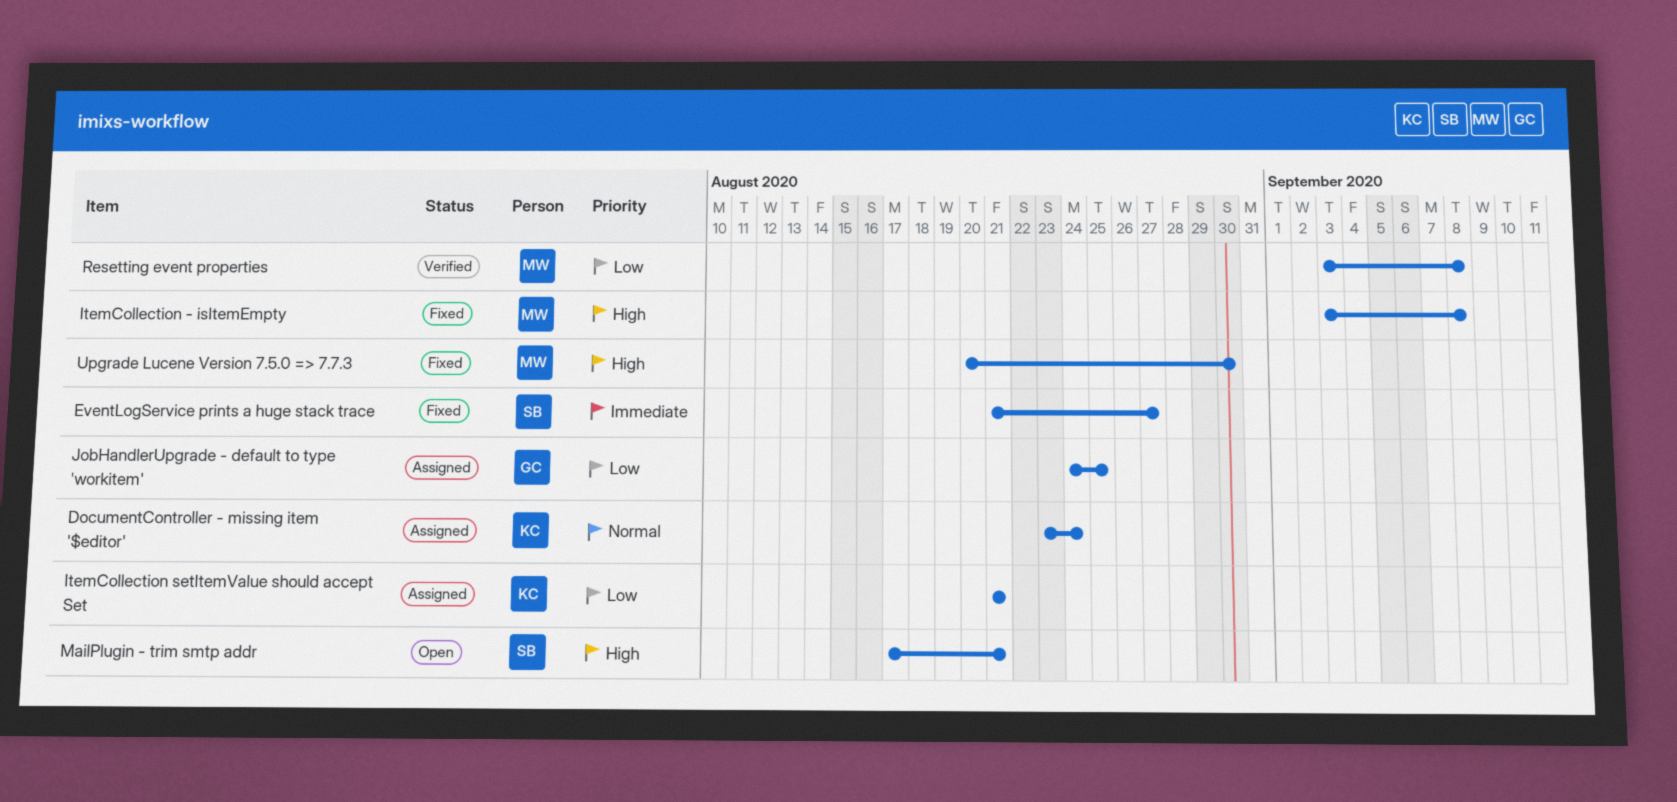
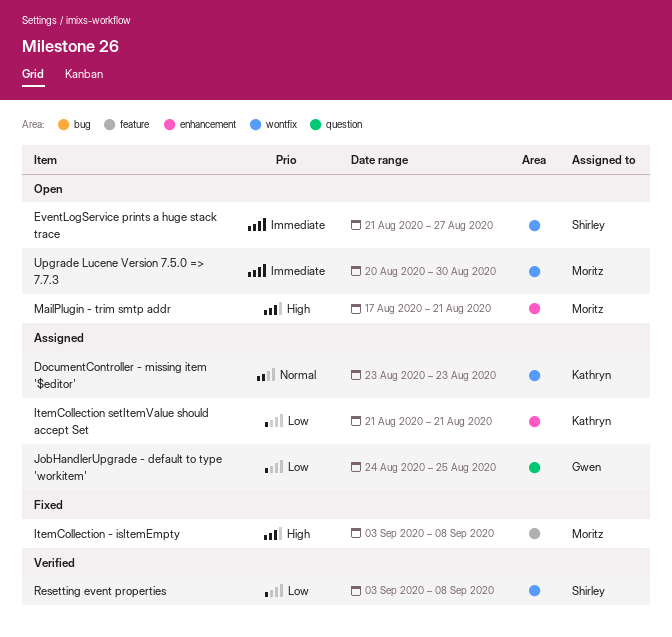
DocumentController - missing item '$editor', due: Aug 24 -> Aug 23
EventLogService prints a huge stack trace, status: Fixed -> Open
MailPlugin - trim smtp addr, owner: Shirley -> Moritz
Resetting event properties, owner: Moritz -> Shirley
Upgrade Lucene Version 7.5.0 => 7.7.3, status: Fixed -> Open
Upgrade Lucene Version 7.5.0 => 7.7.3, priority: High -> Immediate

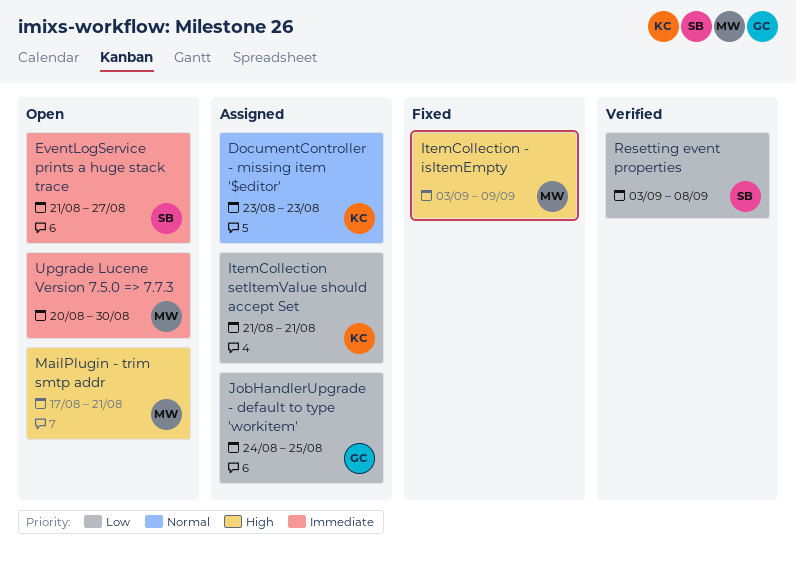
ItemCollection - isItemEmpty, due: Sep 8 -> Sep 9

